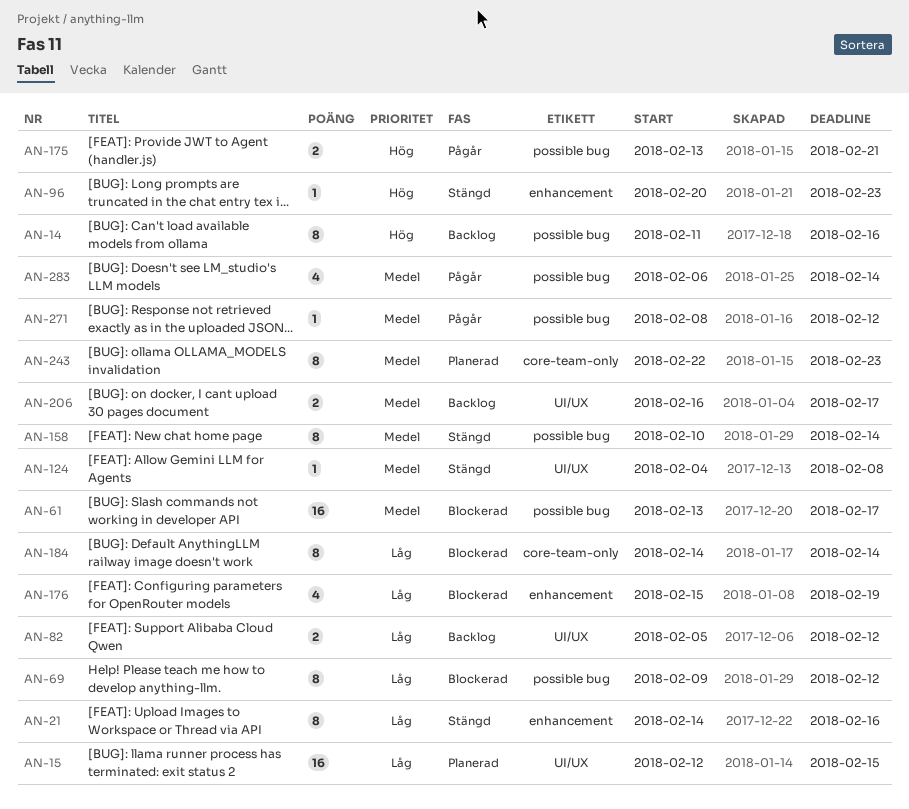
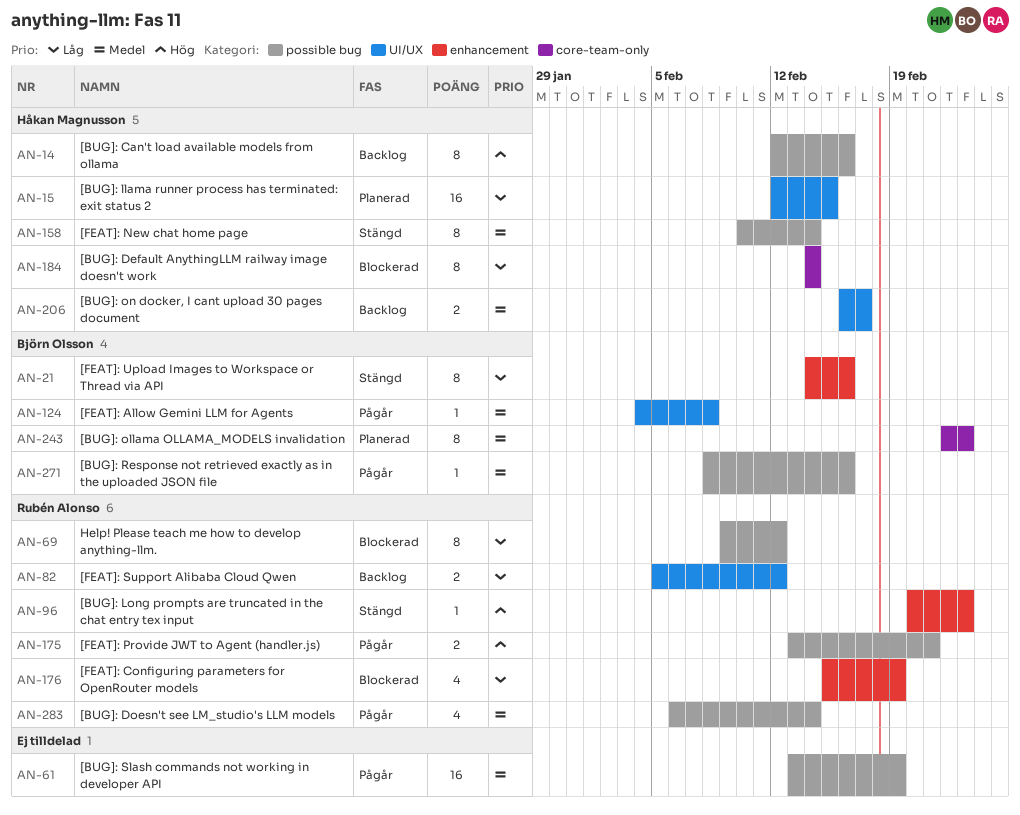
AN-14, start: Feb 11 -> Feb 12
AN-61, status: Blockerad -> Pågår
AN-61, due: Feb 17 -> Feb 19
AN-124, status: Stängd -> Pågår
AN-271, due: Feb 12 -> Feb 16

